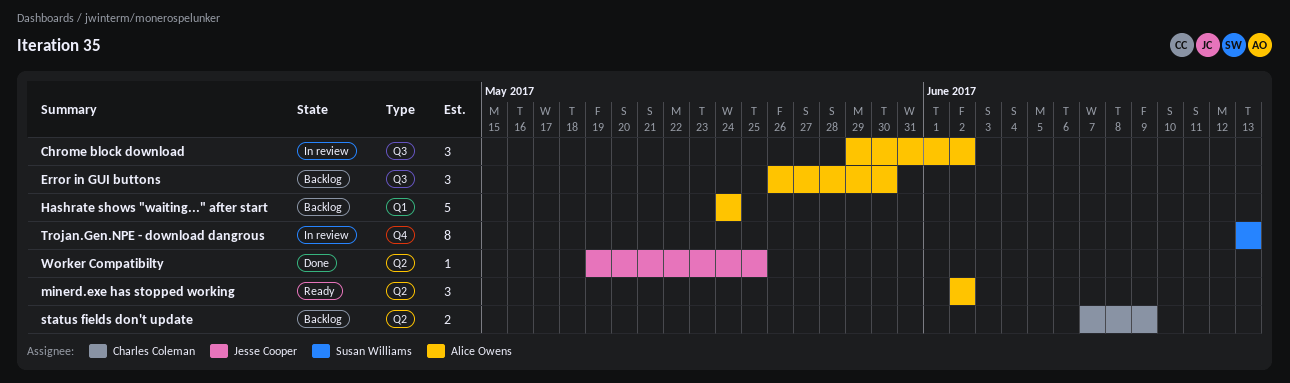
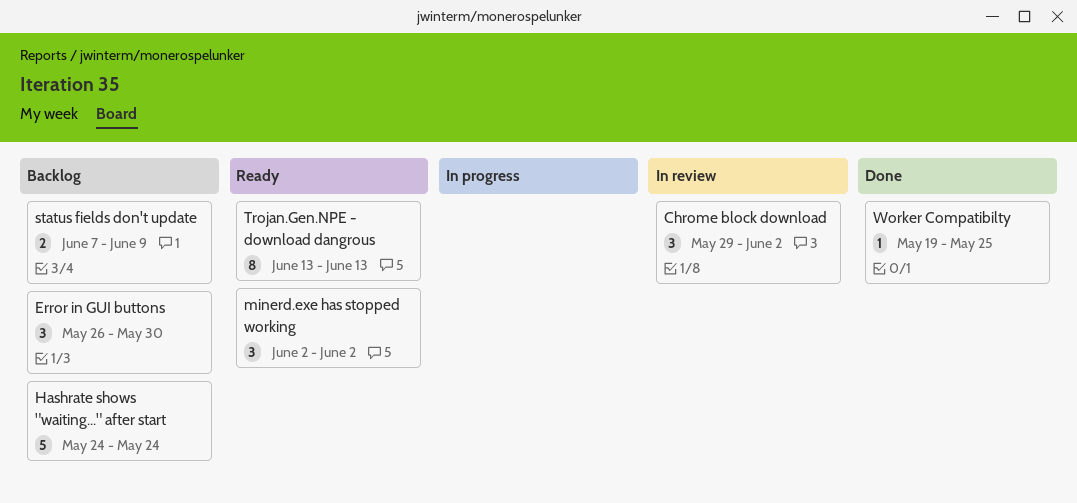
Trojan.Gen.NPE - download dangrous, status: In review -> Ready

